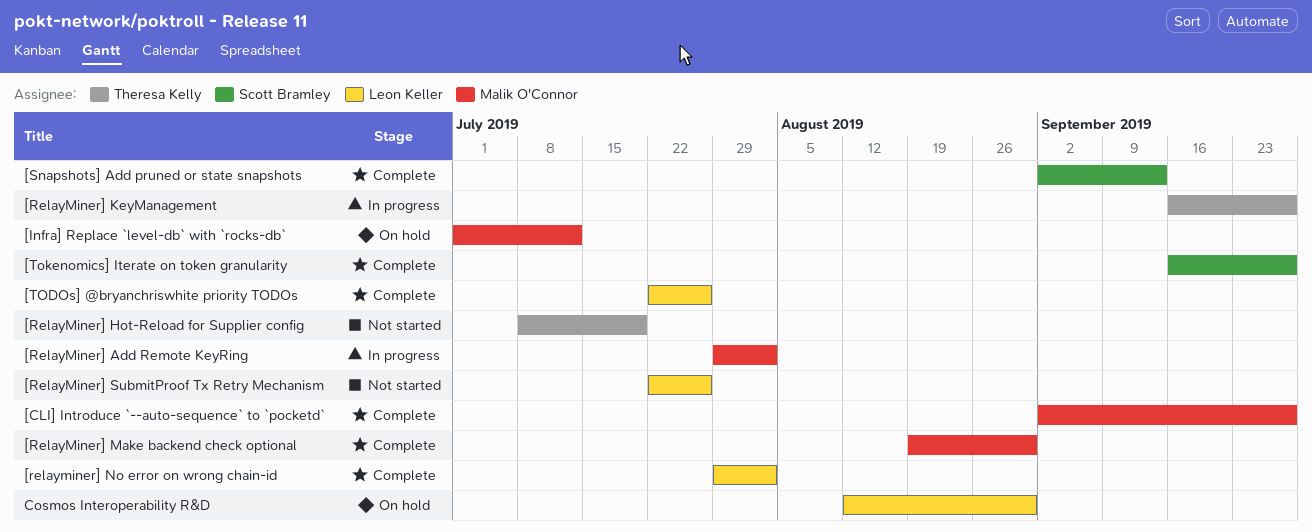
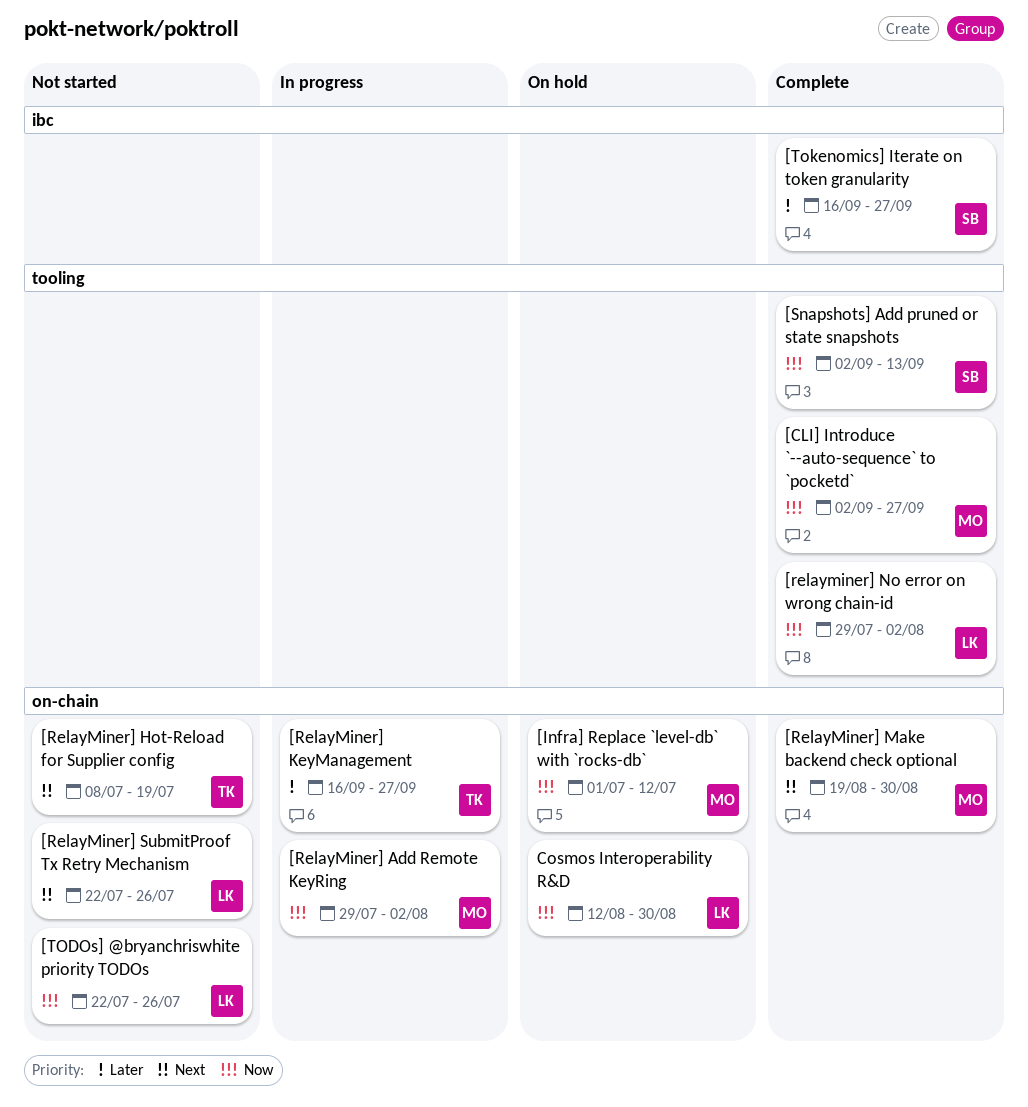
[TODOs] @bryanchriswhite priority TODOs, status: Complete -> Not started

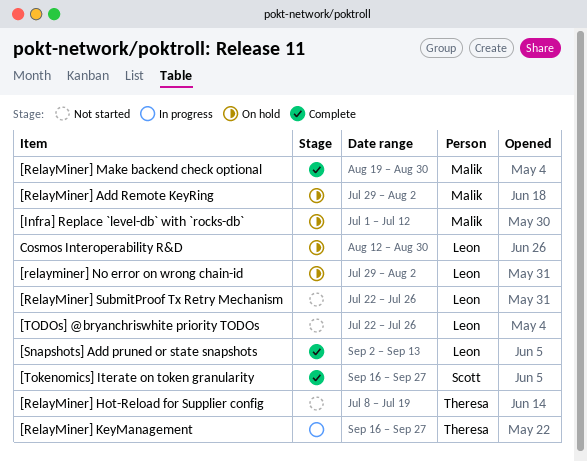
[CLI] Introduce `--auto-sequence` to `pocketd`: present -> none
[RelayMiner] Add Remote KeyRing, status: In progress -> On hold
[relayminer] No error on wrong chain-id, status: Complete -> On hold
[Snapshots] Add pruned or state snapshots, owner: Scott -> Leon

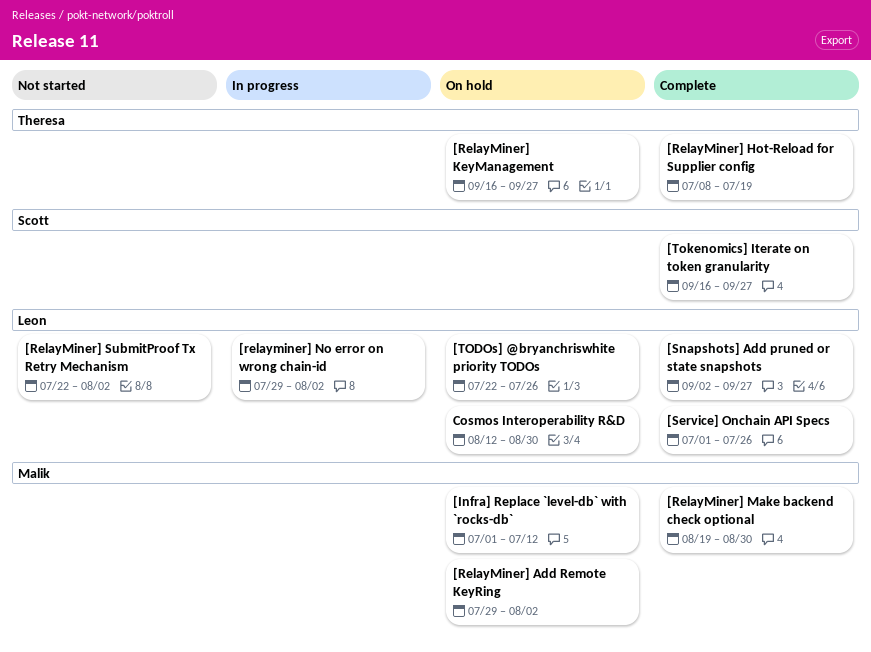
[RelayMiner] Hot-Reload for Supplier config, status: Not started -> Complete
[RelayMiner] KeyManagement, status: In progress -> On hold
[relayminer] No error on wrong chain-id, status: On hold -> In progress
[RelayMiner] SubmitProof Tx Retry Mechanism, due: Jul 26 -> Aug 2
[Service] Onchain API Specs: none -> present
[Snapshots] Add pruned or state snapshots, due: Sep 13 -> Sep 27
[TODOs] @bryanchriswhite priority TODOs, status: Not started -> On hold

